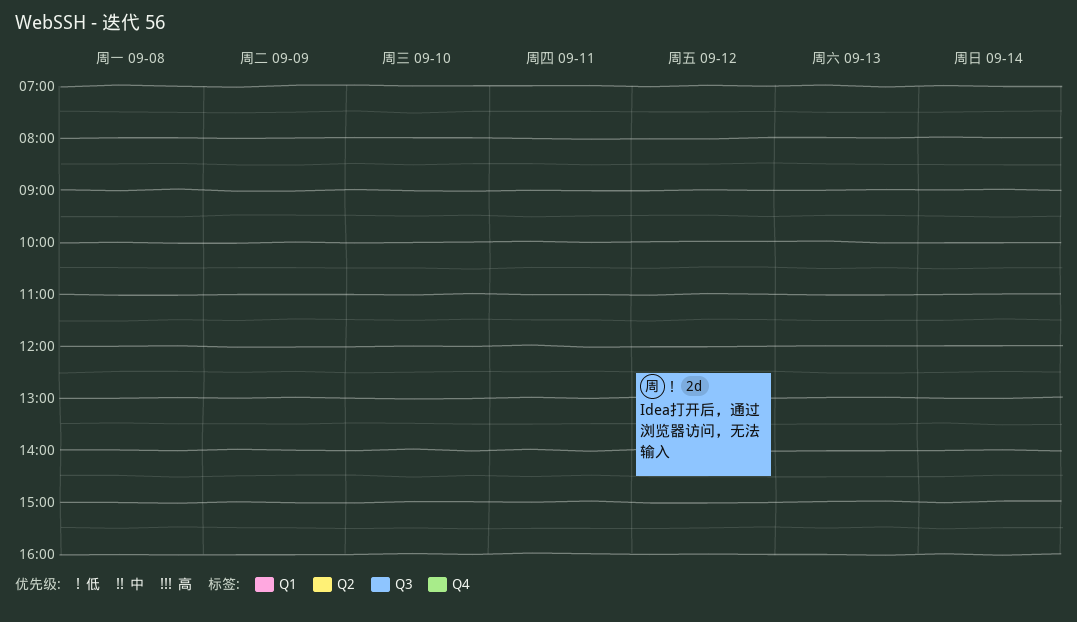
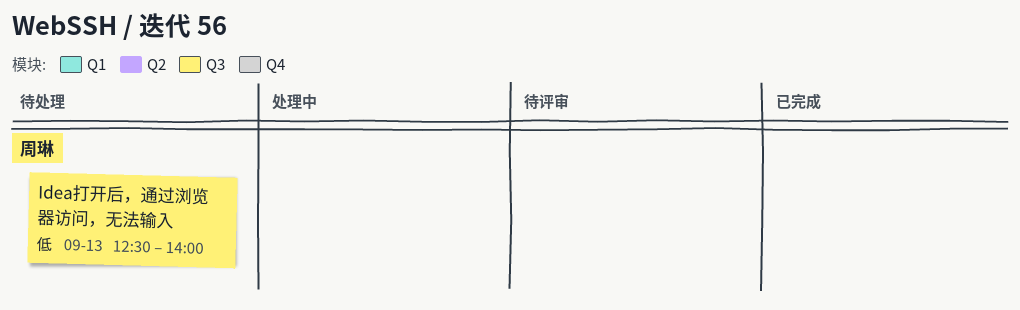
Idea打开后，通过浏览器访问，无法输入, day: Sep 12 -> Sep 13
Idea打开后，通过浏览器访问，无法输入, ends: 14:30 -> 14:00

